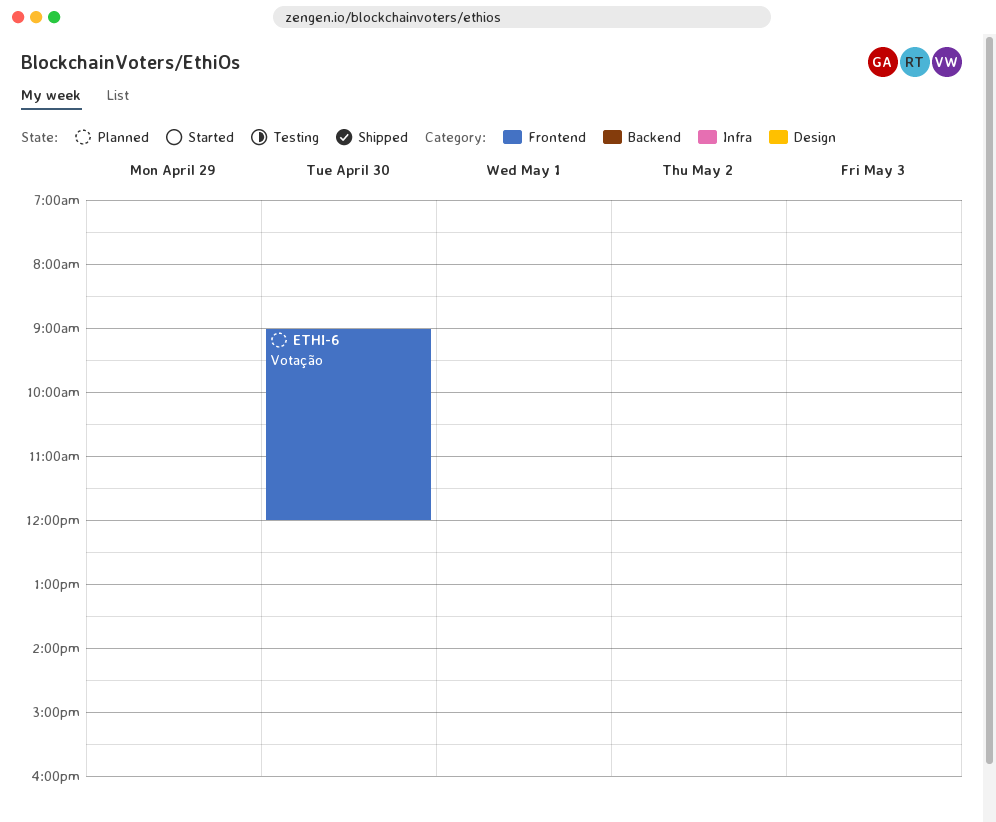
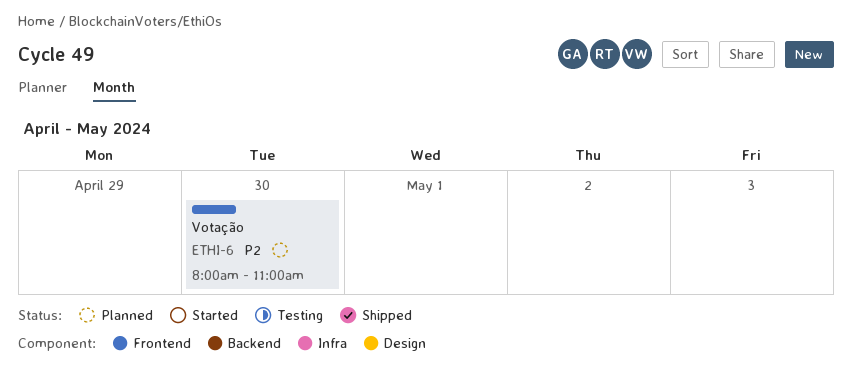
ETHI-6, begins: 09:00 -> 08:00
ETHI-6, ends: 12:00 -> 11:00

